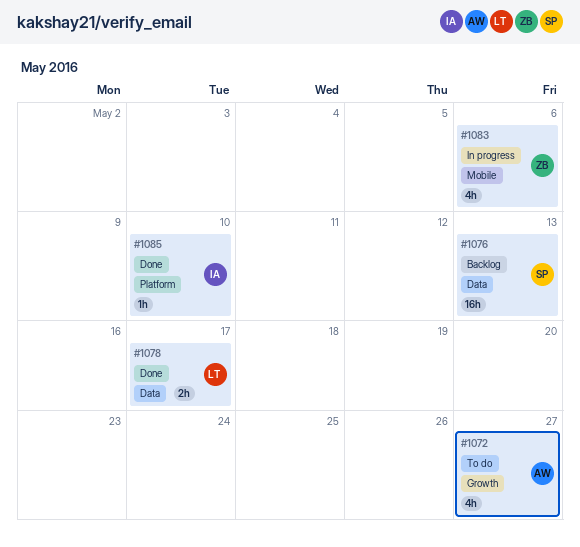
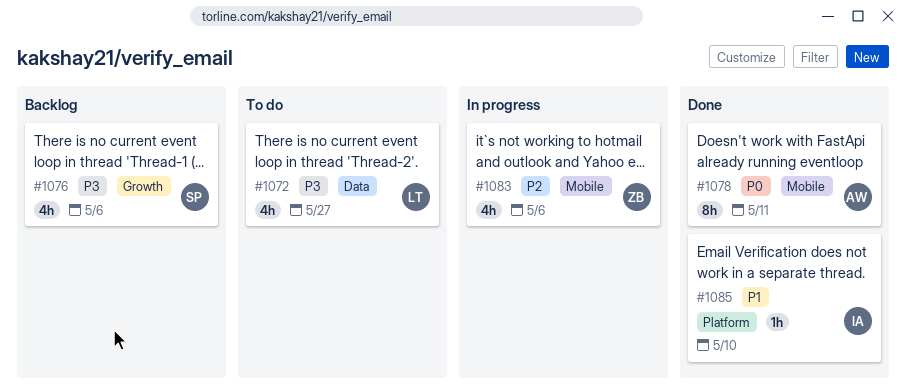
#1072, owner: AW -> LT
#1072, label: Growth -> Data
#1076, label: Data -> Growth
#1076, estimate: 16h -> 4h
#1076, due: May 13 -> May 6
#1078, owner: LT -> AW
#1078, label: Data -> Mobile
#1078, estimate: 2h -> 8h
#1078, due: May 17 -> May 11

